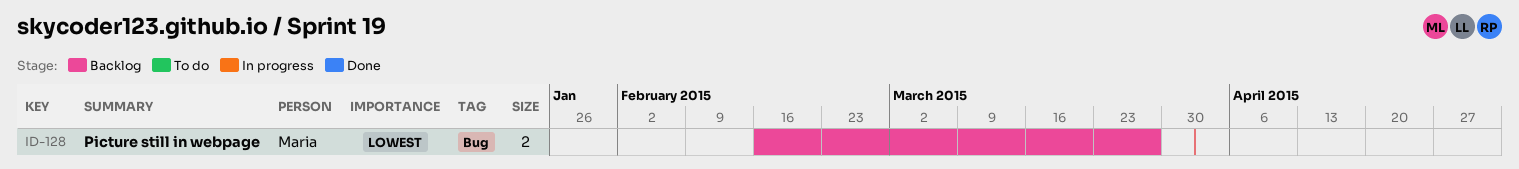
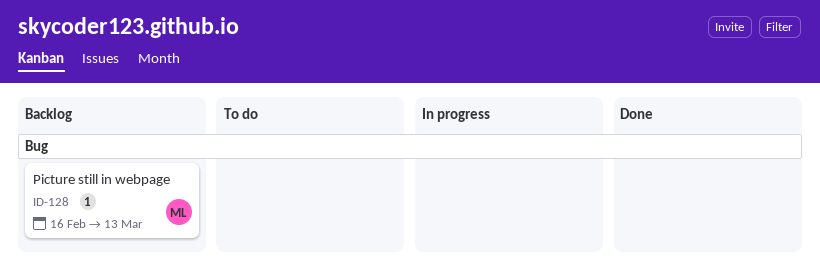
ID-128, estimate: 2 -> 1
ID-128, due: Mar 27 -> Mar 13

